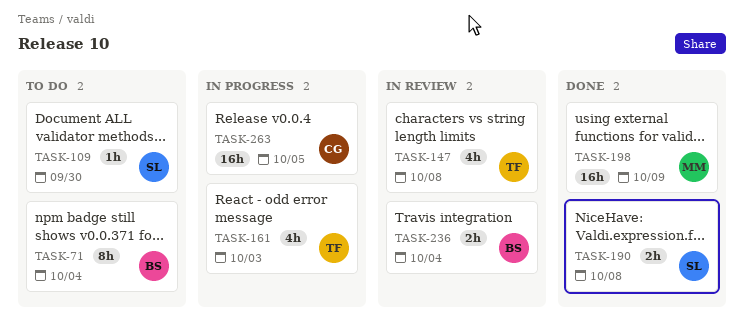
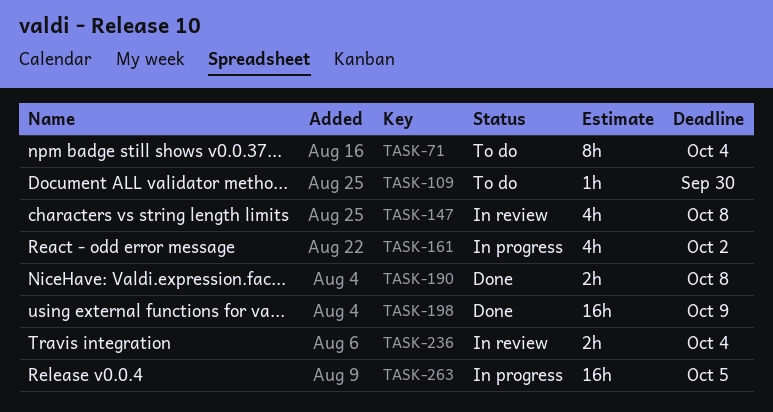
TASK-161, due: Oct 3 -> Oct 2

